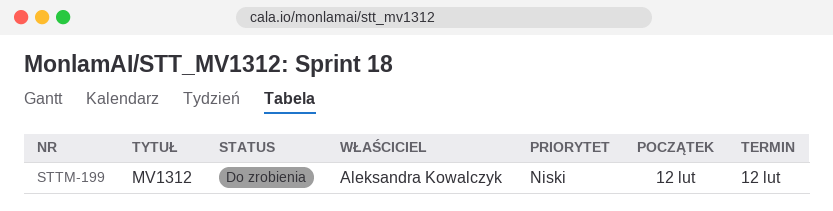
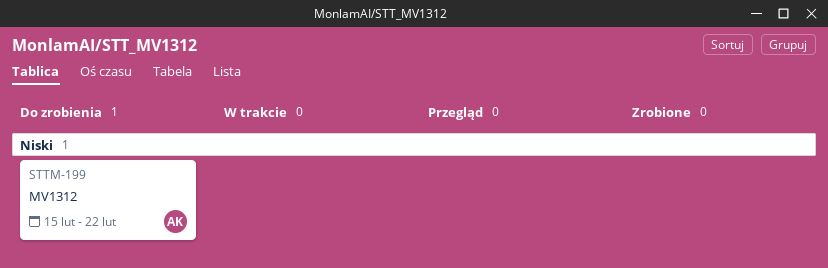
STTM-199, start: Feb 12 -> Feb 15
STTM-199, due: Feb 12 -> Feb 22

